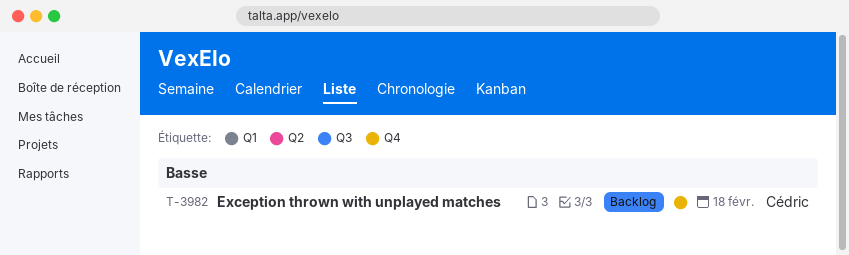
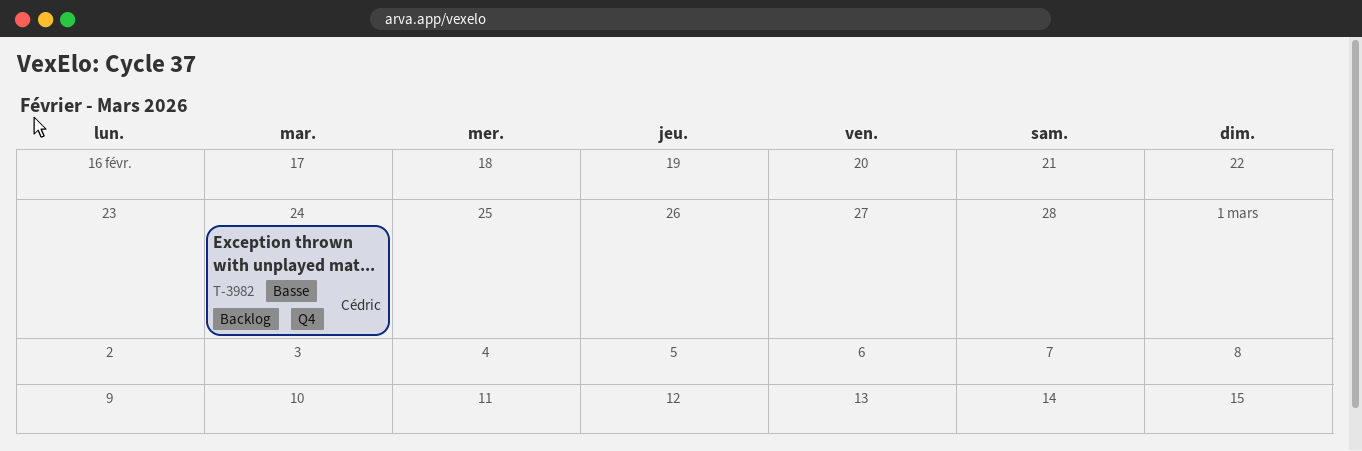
T-3982, due: Feb 18 -> Feb 24

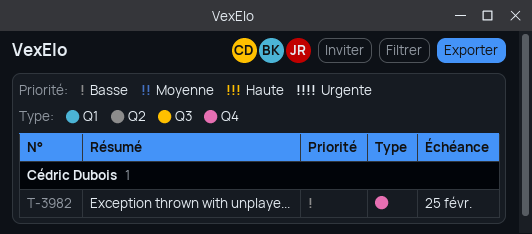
T-3982, due: Feb 24 -> Feb 25

